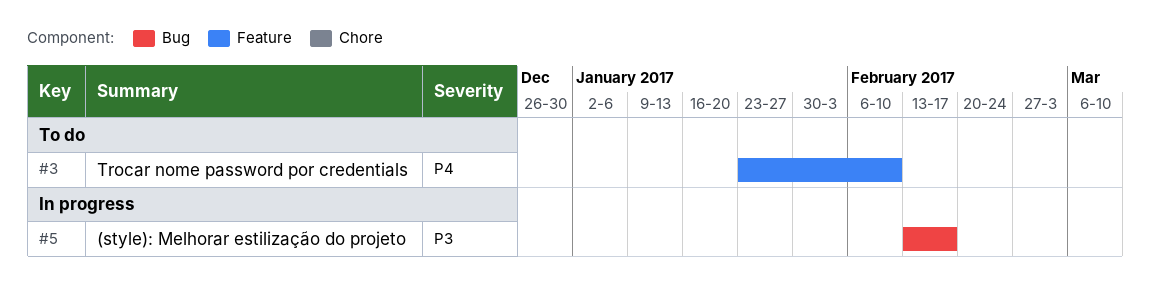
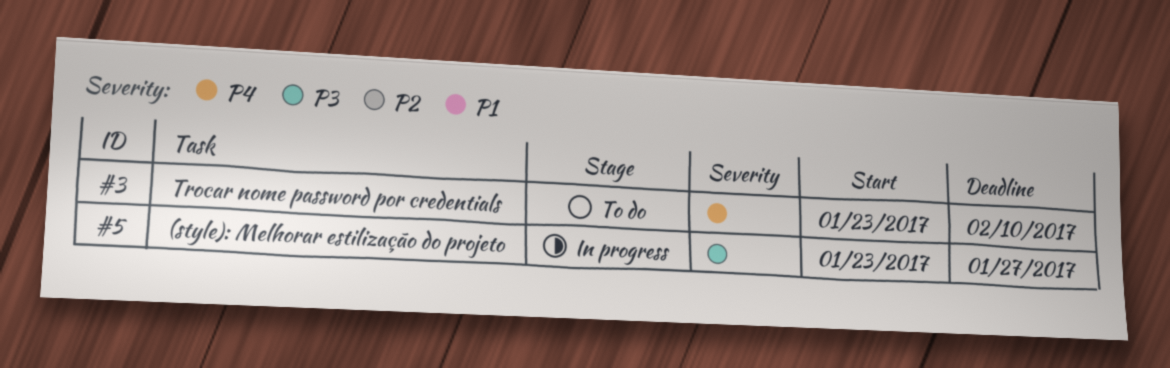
#5, start: Feb 13 -> Jan 23
#5, due: Feb 17 -> Jan 27

